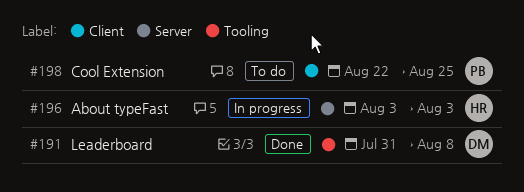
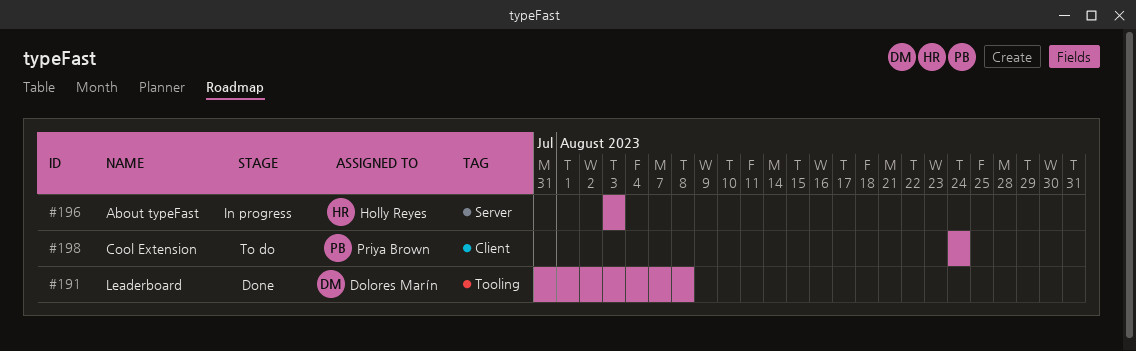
#198, start: Aug 22 -> Aug 24
#198, due: Aug 25 -> Aug 24

